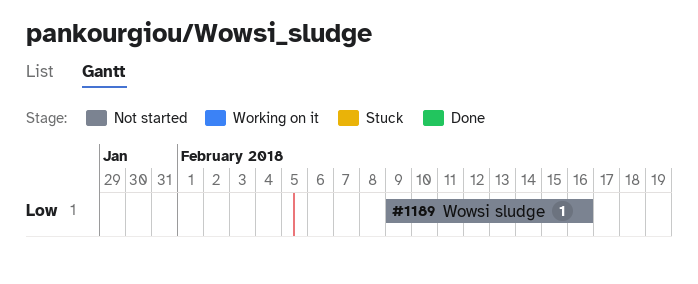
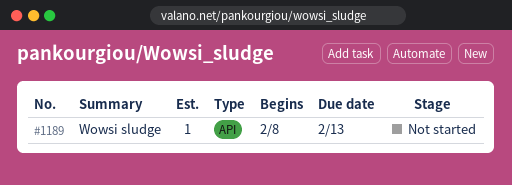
#1189, start: Feb 9 -> Feb 8
#1189, due: Feb 16 -> Feb 13

